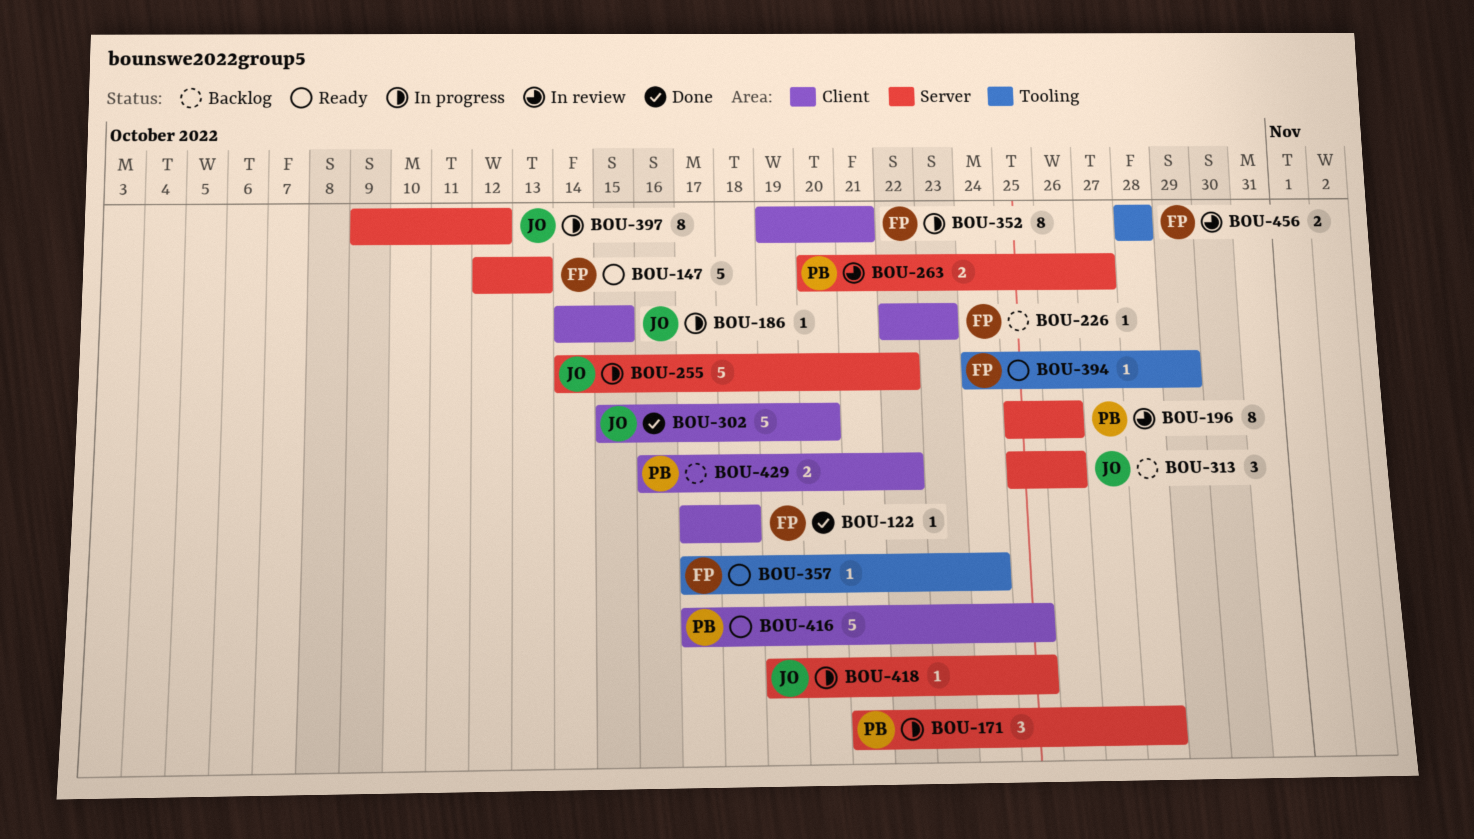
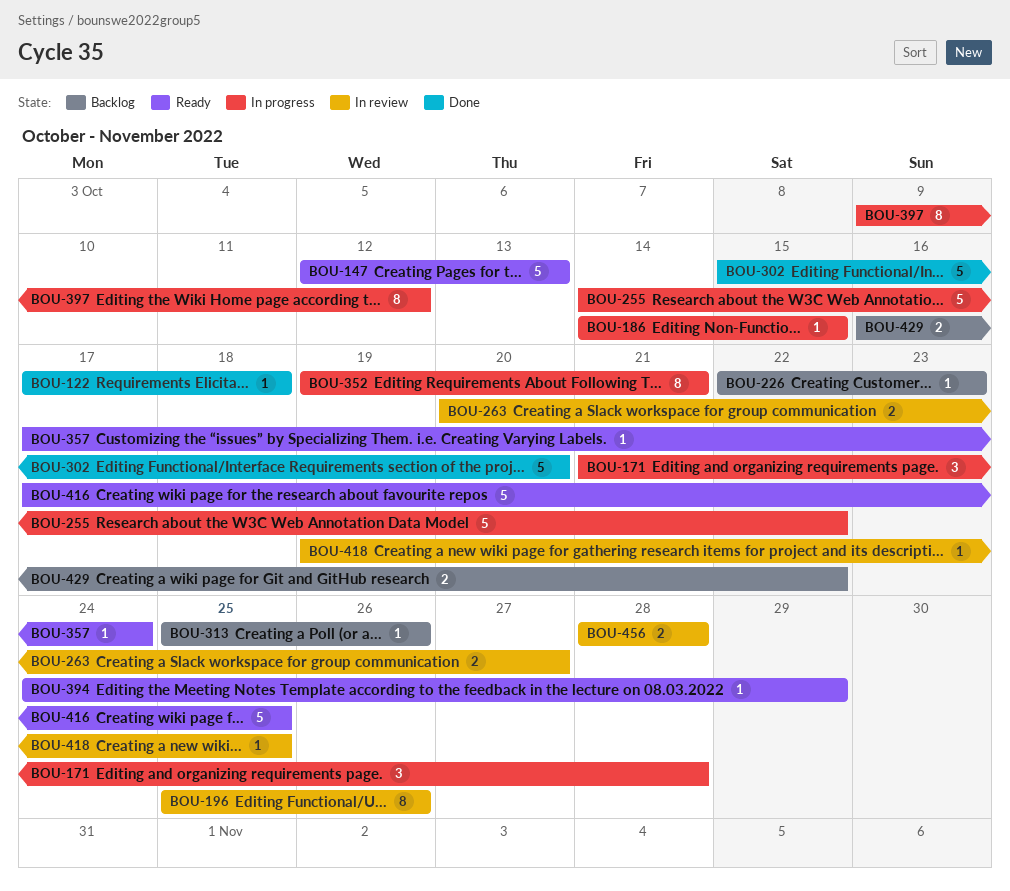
BOU-313, estimate: 3 -> 1
BOU-418, status: In progress -> In review

